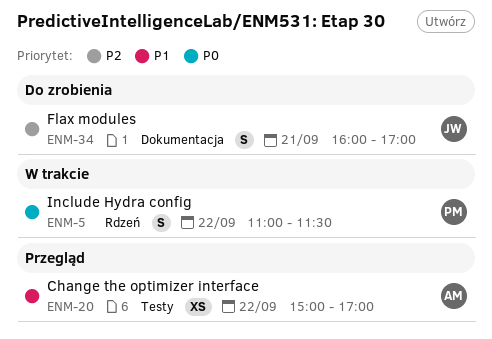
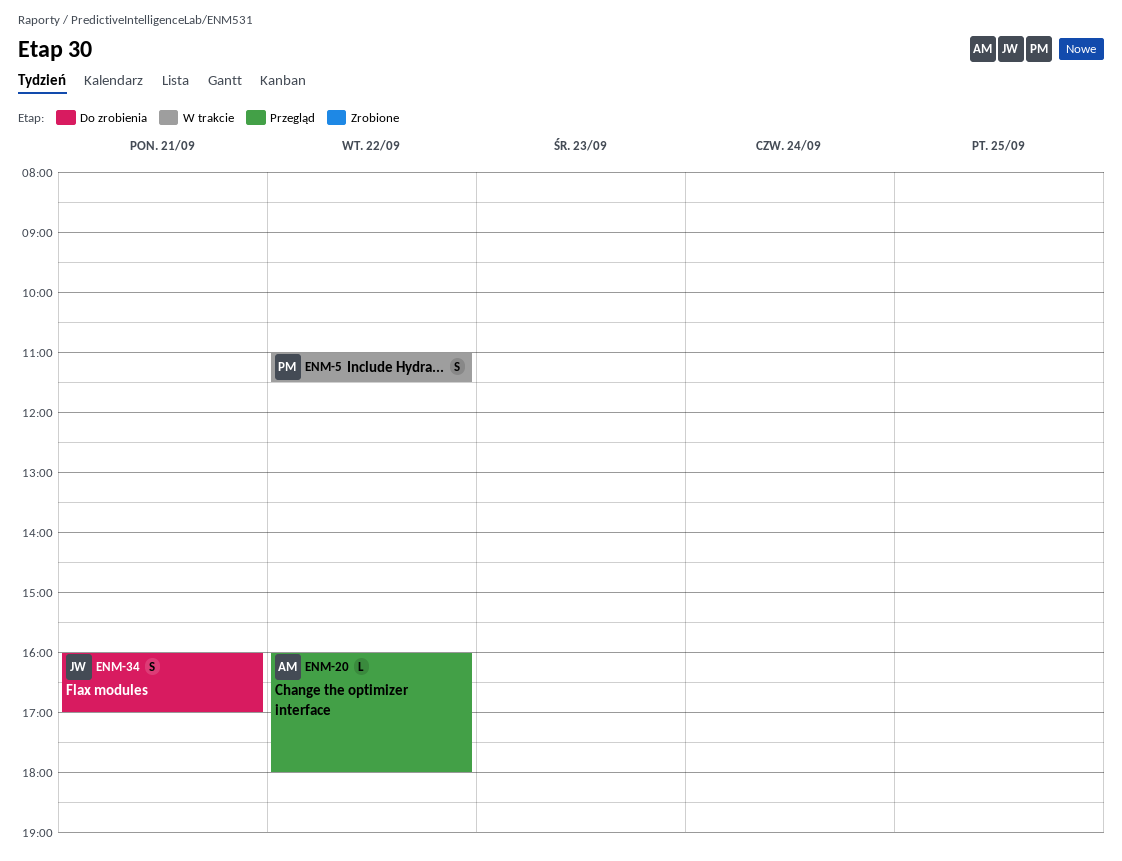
ENM-20, estimate: XS -> L
ENM-20, begins: 15:00 -> 16:00
ENM-20, ends: 17:00 -> 18:00

